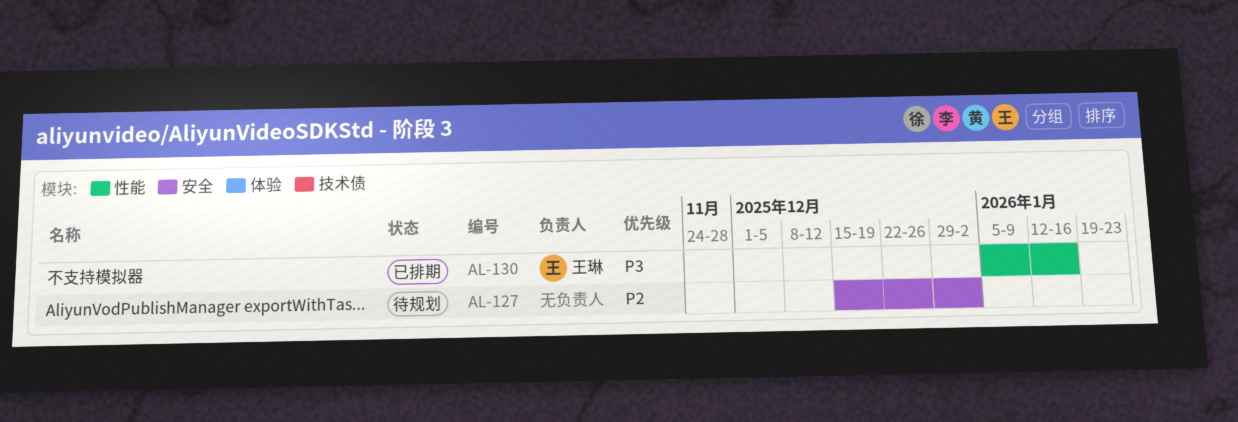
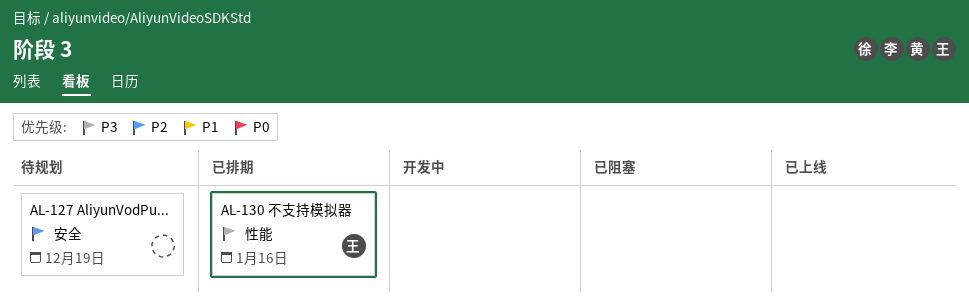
AL-127, due: Jan 2 -> Dec 19

